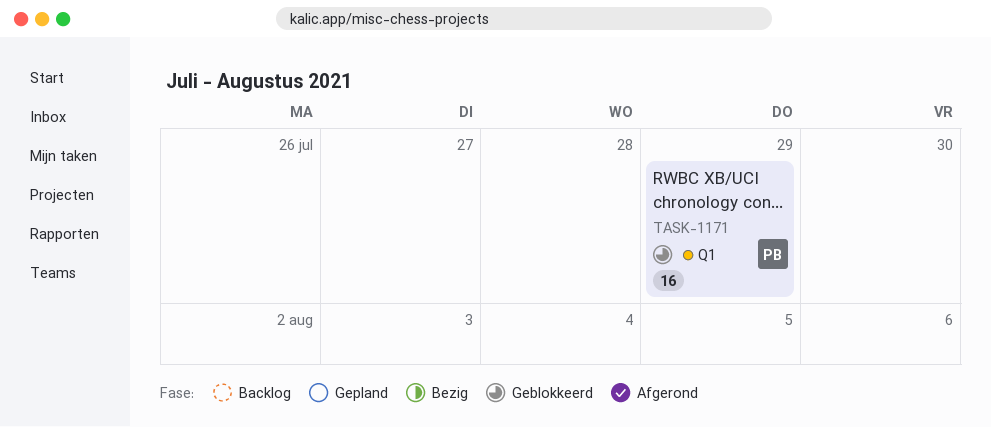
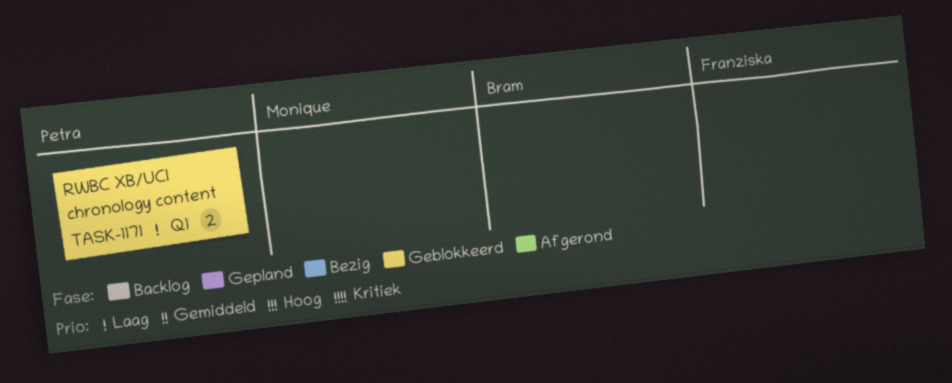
TASK-1171, estimate: 16 -> 2

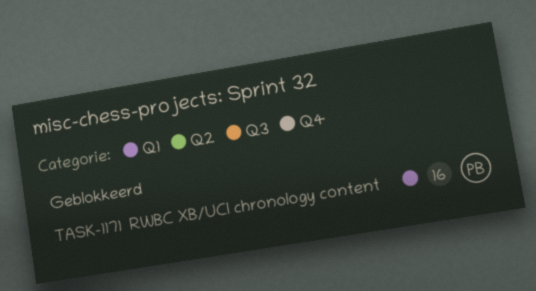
TASK-1171, estimate: 2 -> 16

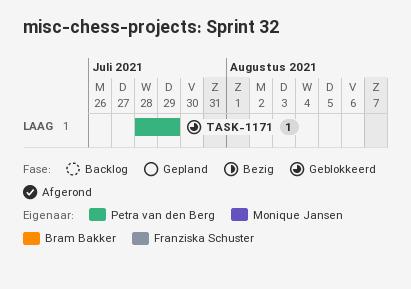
TASK-1171, estimate: 16 -> 1

